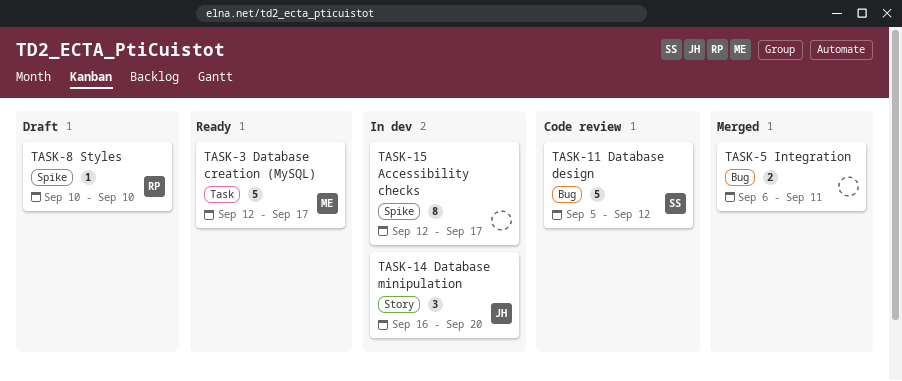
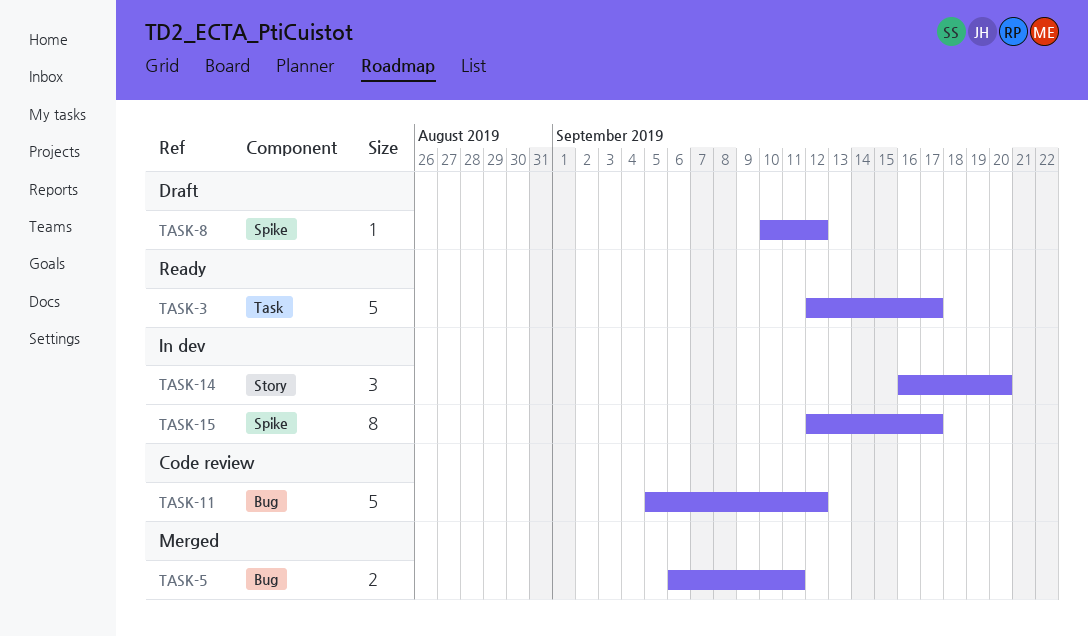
TASK-8, due: Sep 10 -> Sep 12

